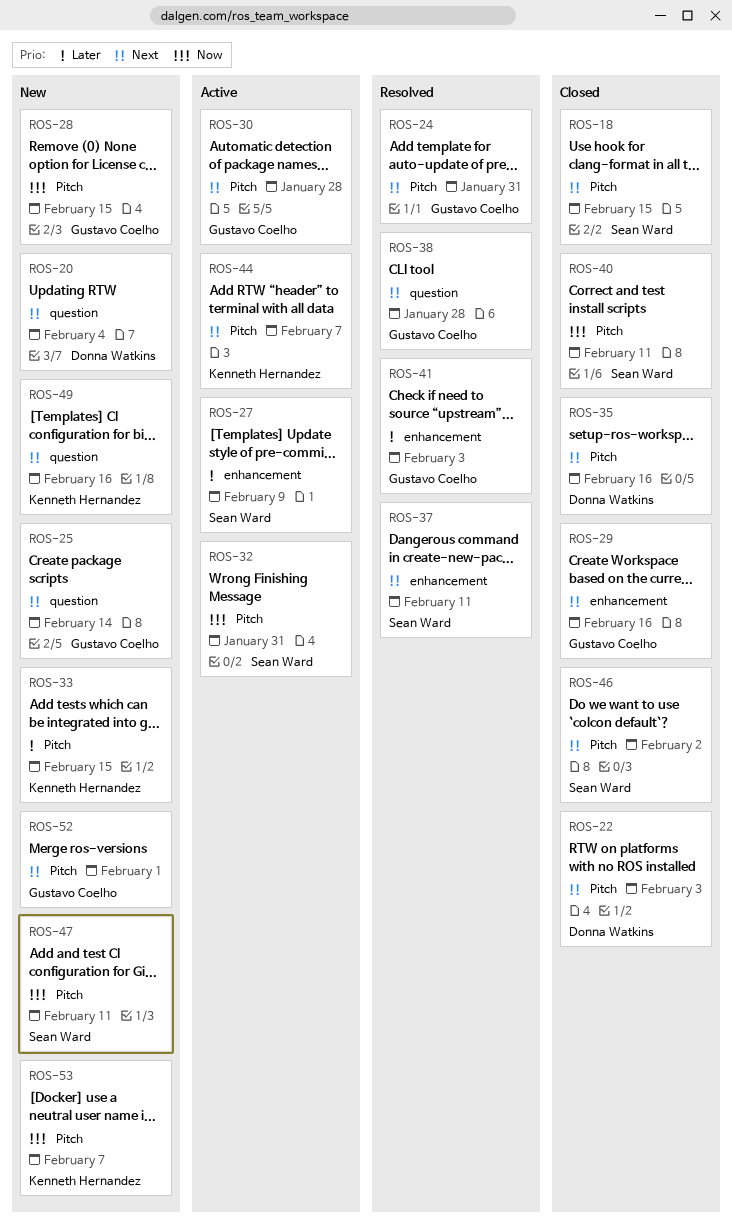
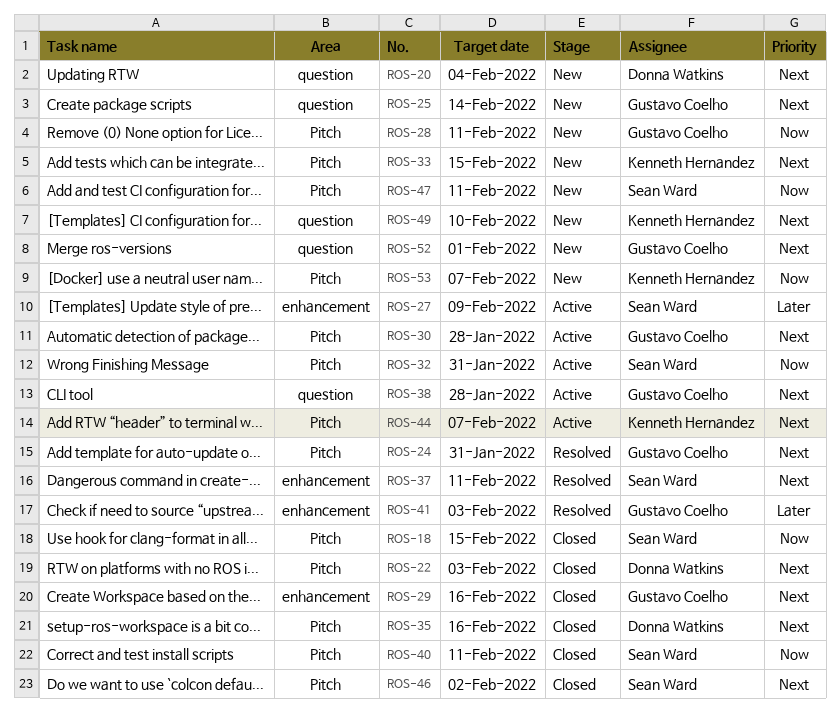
ROS-18, priority: Next -> Now
ROS-28, due: Feb 15 -> Feb 11
ROS-33, priority: Later -> Next
ROS-38, status: Resolved -> Active
ROS-49, due: Feb 16 -> Feb 10
ROS-52, label: Pitch -> question

